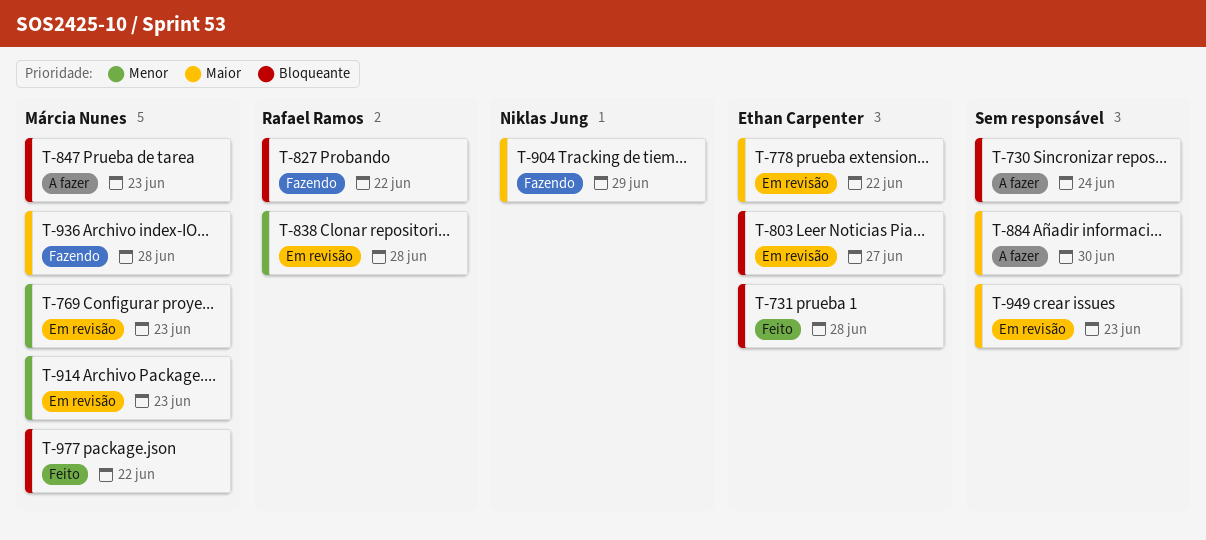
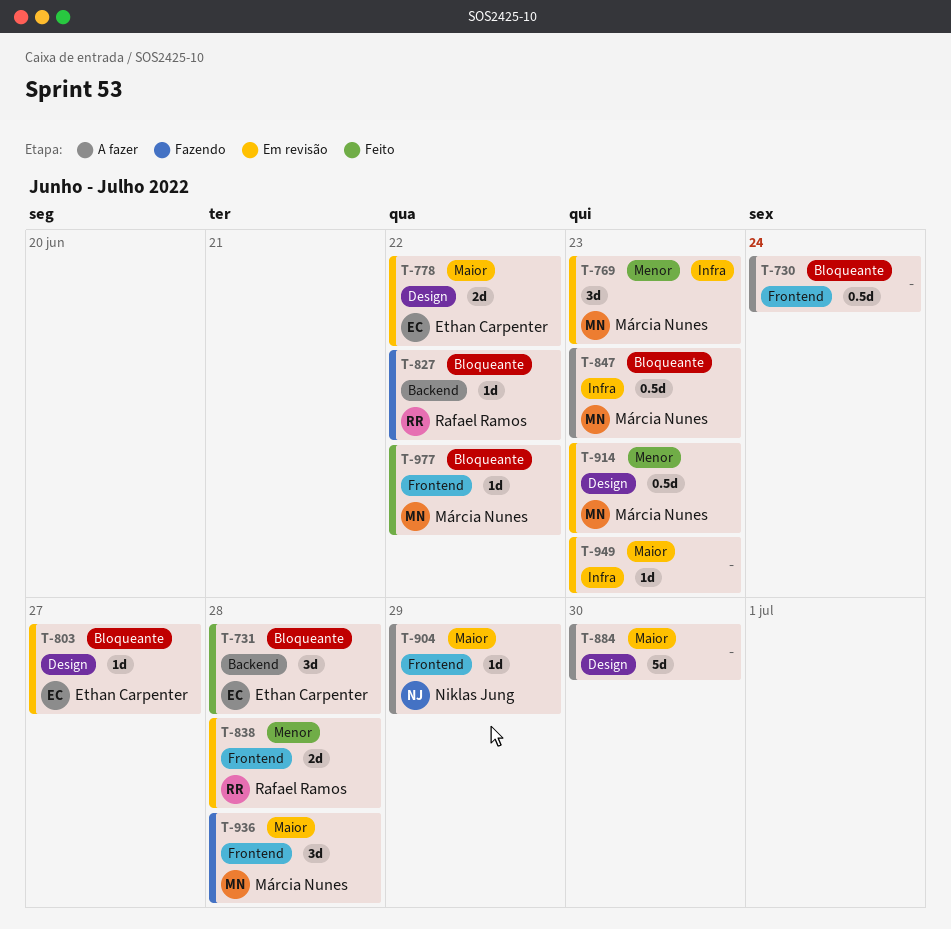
T-904, status: Fazendo -> A fazer

